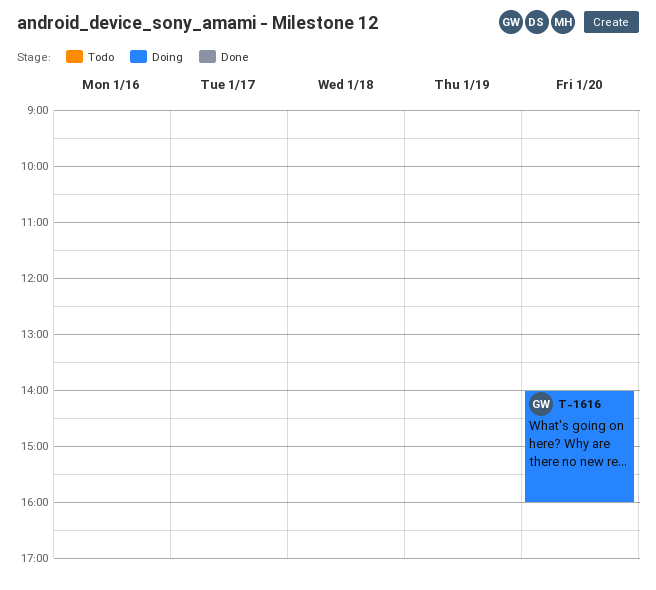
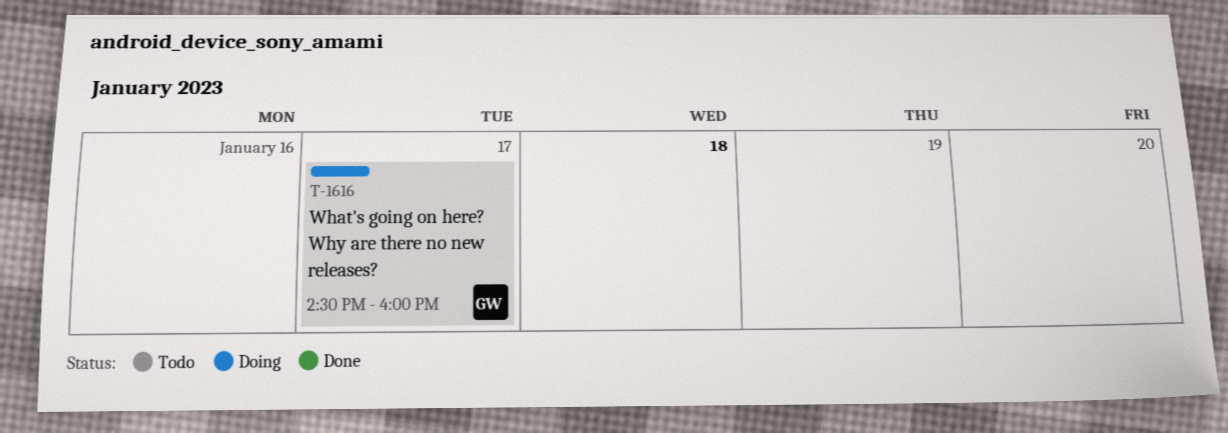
T-1616, day: Jan 20 -> Jan 17
T-1616, begins: 14:00 -> 14:30

